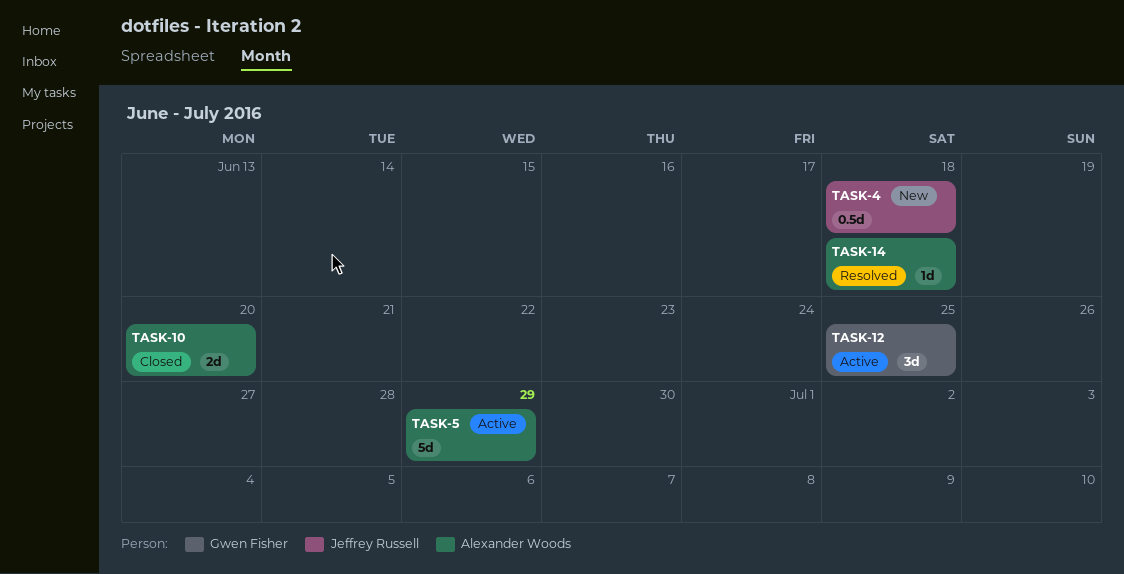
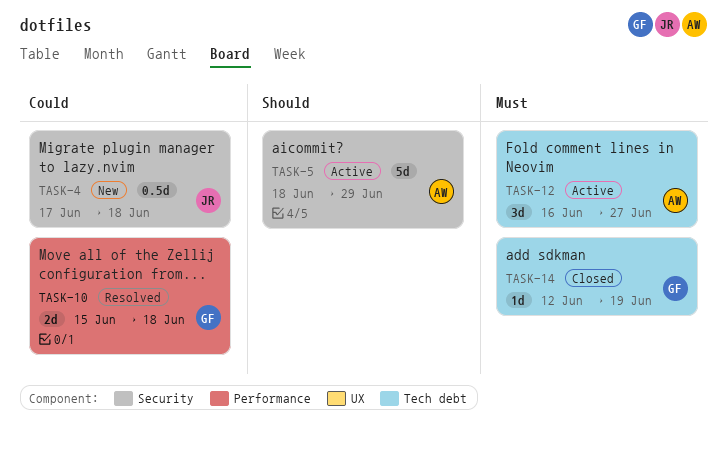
TASK-10, status: Closed -> Resolved
TASK-10, owner: Alexander Woods -> Gwen Fisher
TASK-10, due: Jun 20 -> Jun 18
TASK-12, owner: Gwen Fisher -> Alexander Woods
TASK-12, due: Jun 25 -> Jun 27
TASK-14, status: Resolved -> Closed
TASK-14, owner: Alexander Woods -> Gwen Fisher
TASK-14, due: Jun 18 -> Jun 19

